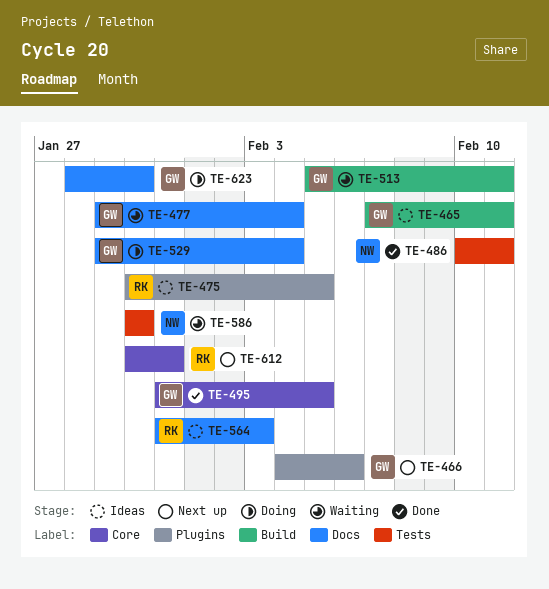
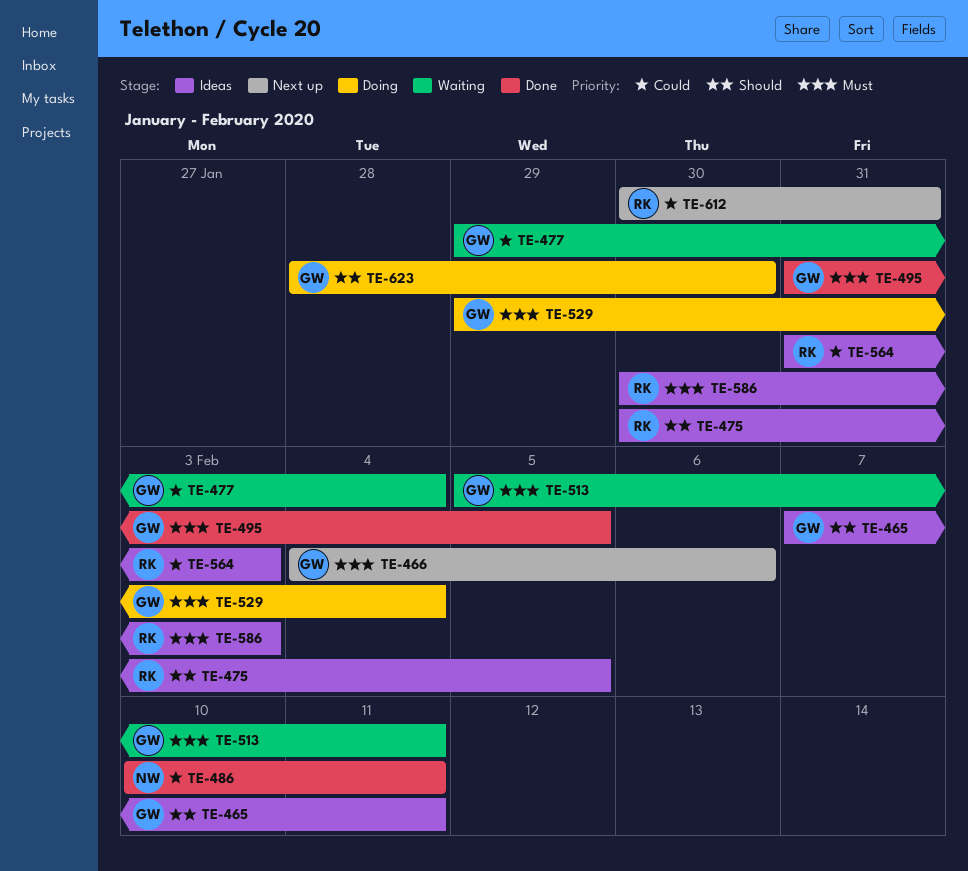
TE-586, status: Waiting -> Ideas
TE-586, owner: NW -> RK
TE-586, due: Jan 30 -> Feb 3

